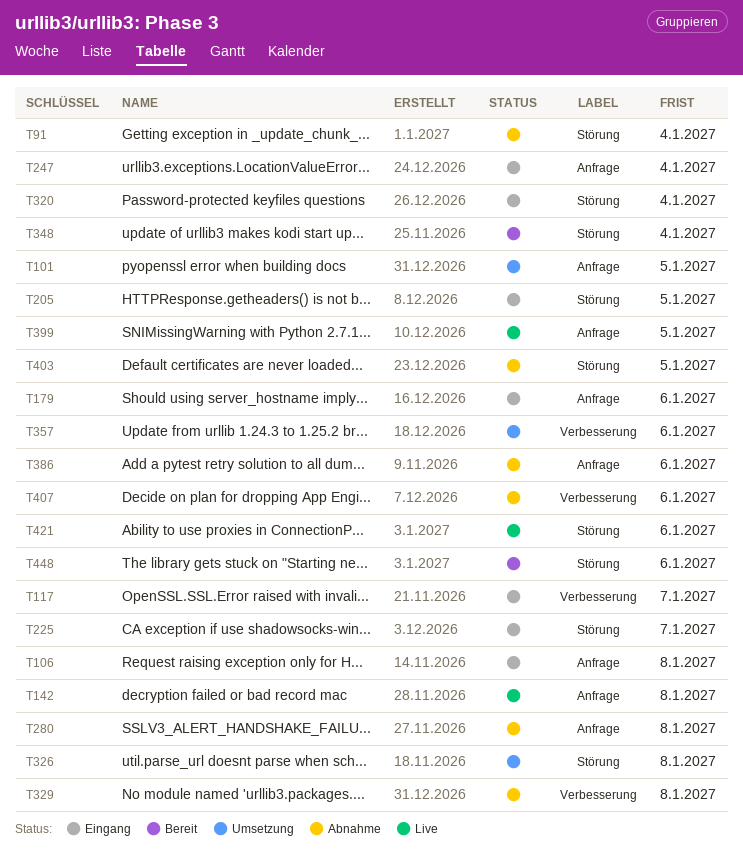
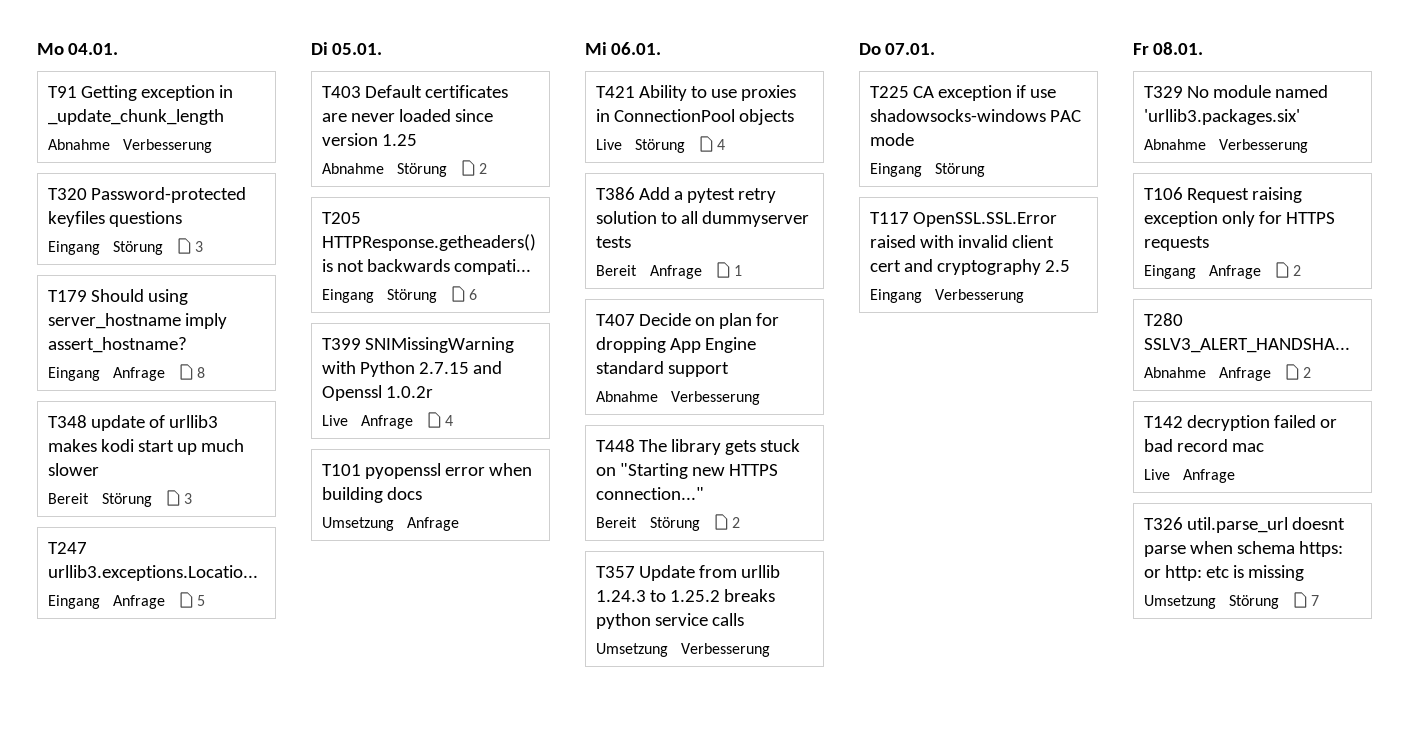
T91, label: Störung -> Verbesserung
T179, due: Jan 6 -> Jan 4
T386, status: Abnahme -> Bereit

